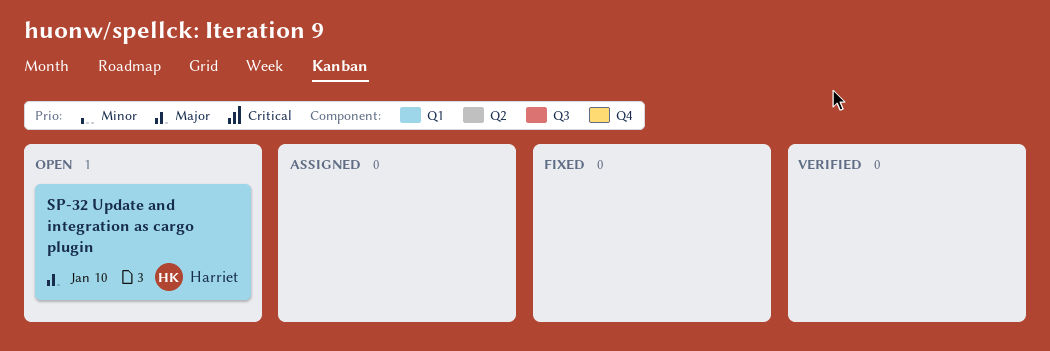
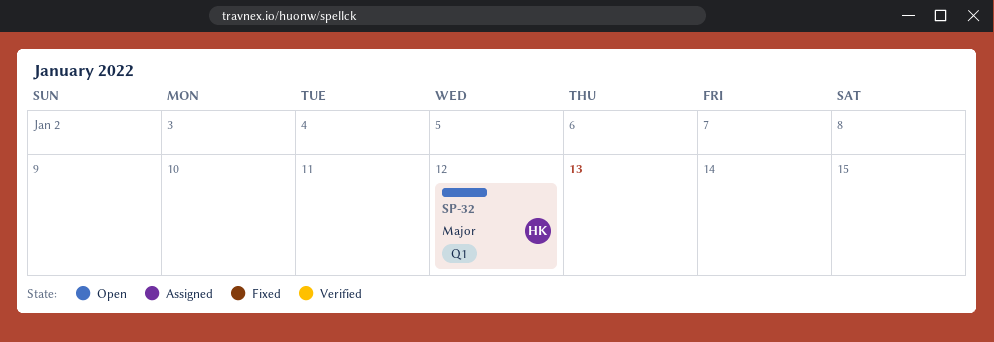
SP-32, due: Jan 10 -> Jan 12

